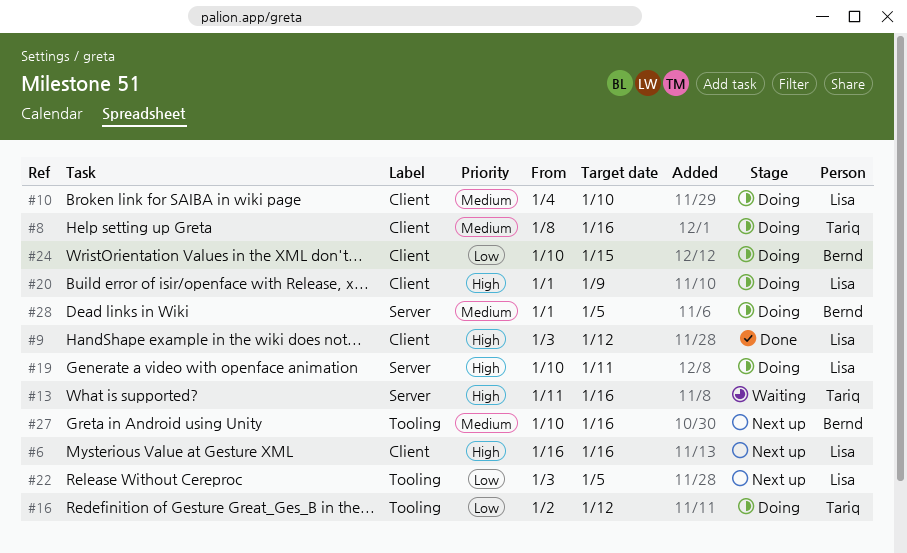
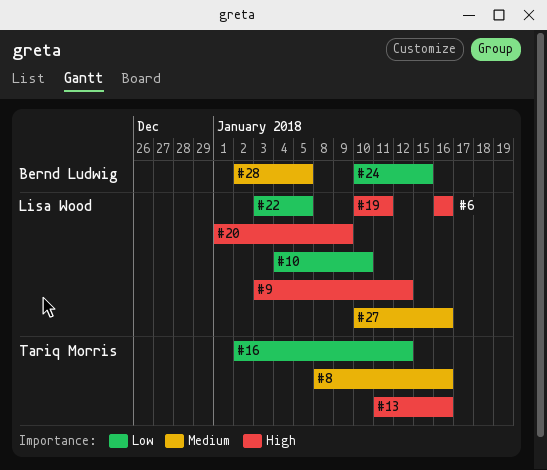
#10, priority: Medium -> Low
#27, owner: Bernd Ludwig -> Lisa Wood
#28, start: Jan 1 -> Jan 2

